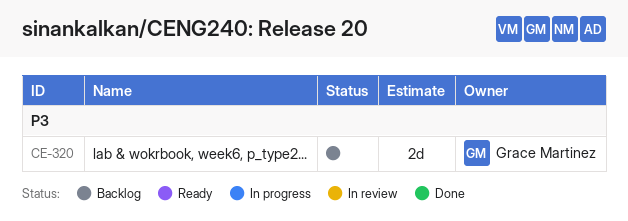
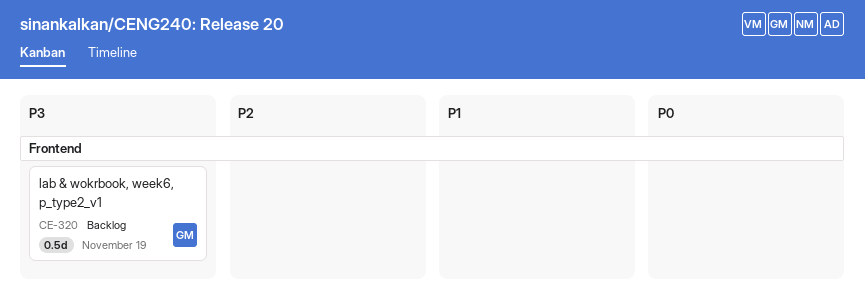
CE-320, estimate: 2d -> 0.5d

